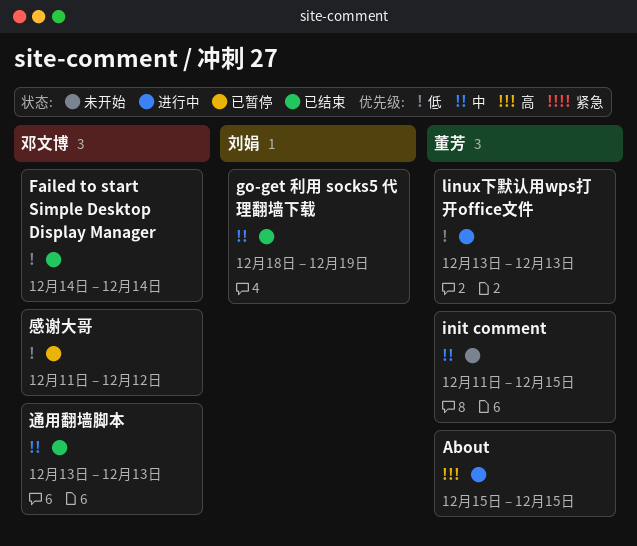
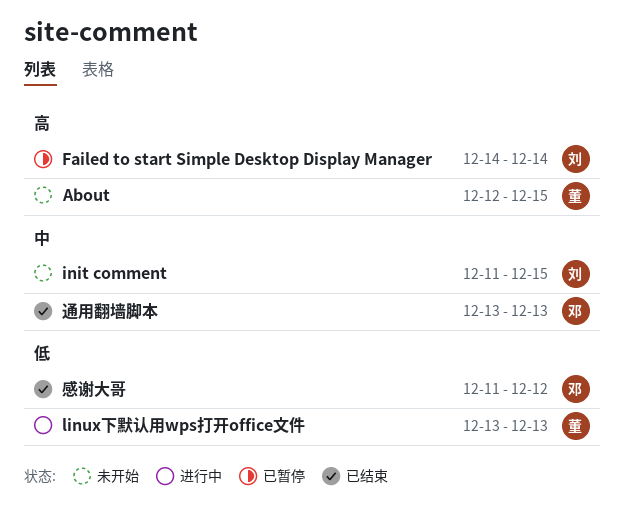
About, status: 进行中 -> 未开始
About, start: Dec 15 -> Dec 12
Failed to start Simple Desktop Display Manager, status: 已结束 -> 已暂停
Failed to start Simple Desktop Display Manager, owner: 邓文博 -> 刘娟
Failed to start Simple Desktop Display Manager, priority: 低 -> 高
go-get 利用 socks5 代理翻墙下载: present -> none
init comment, owner: 董芳 -> 刘娟
感谢大哥, status: 已暂停 -> 已结束

